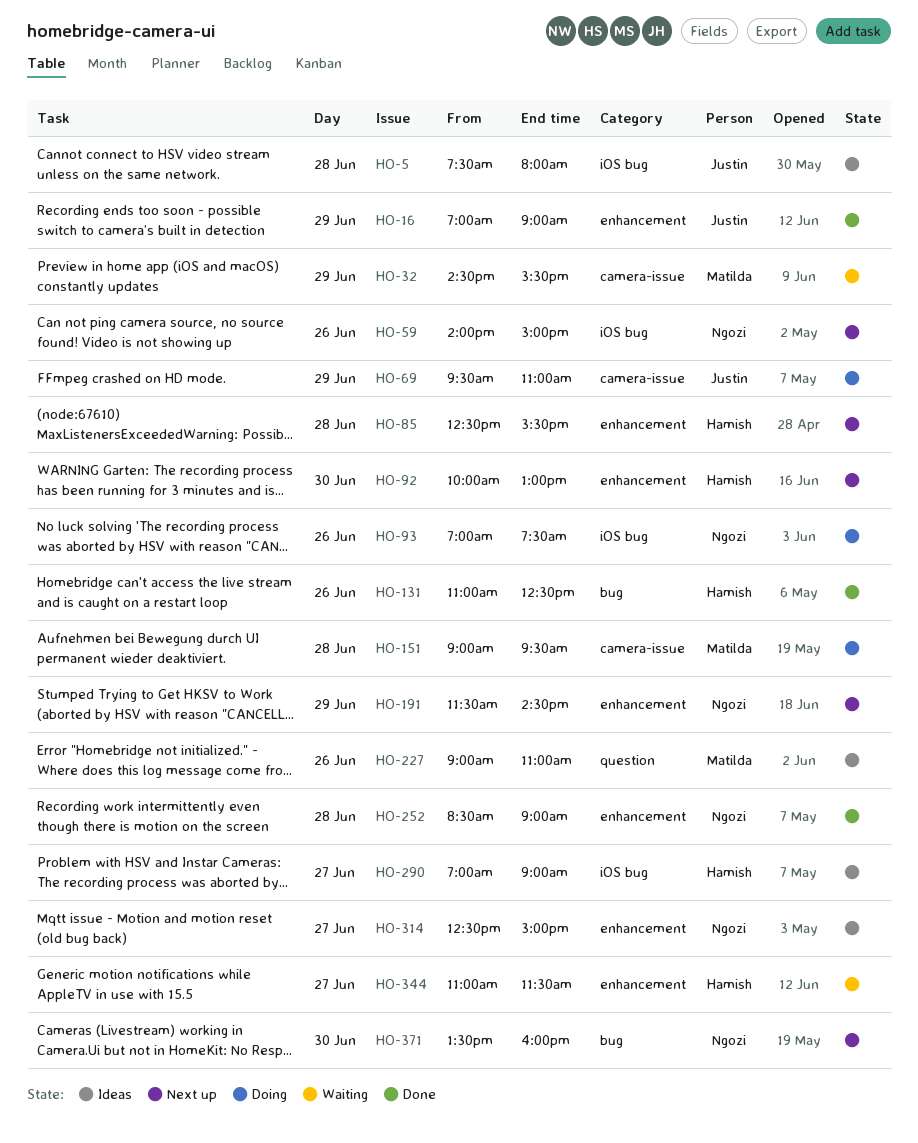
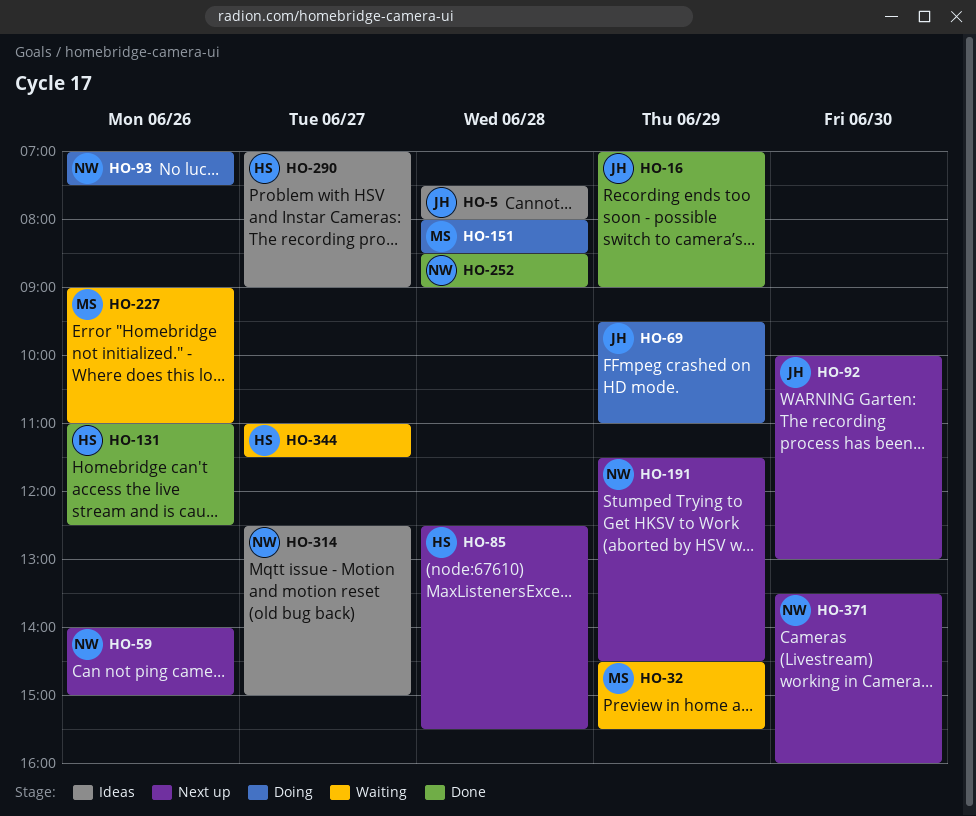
HO-92, owner: Hamish -> Justin
HO-151, begins: 09:00 -> 08:00
HO-151, ends: 09:30 -> 08:30
HO-227, status: Ideas -> Waiting

